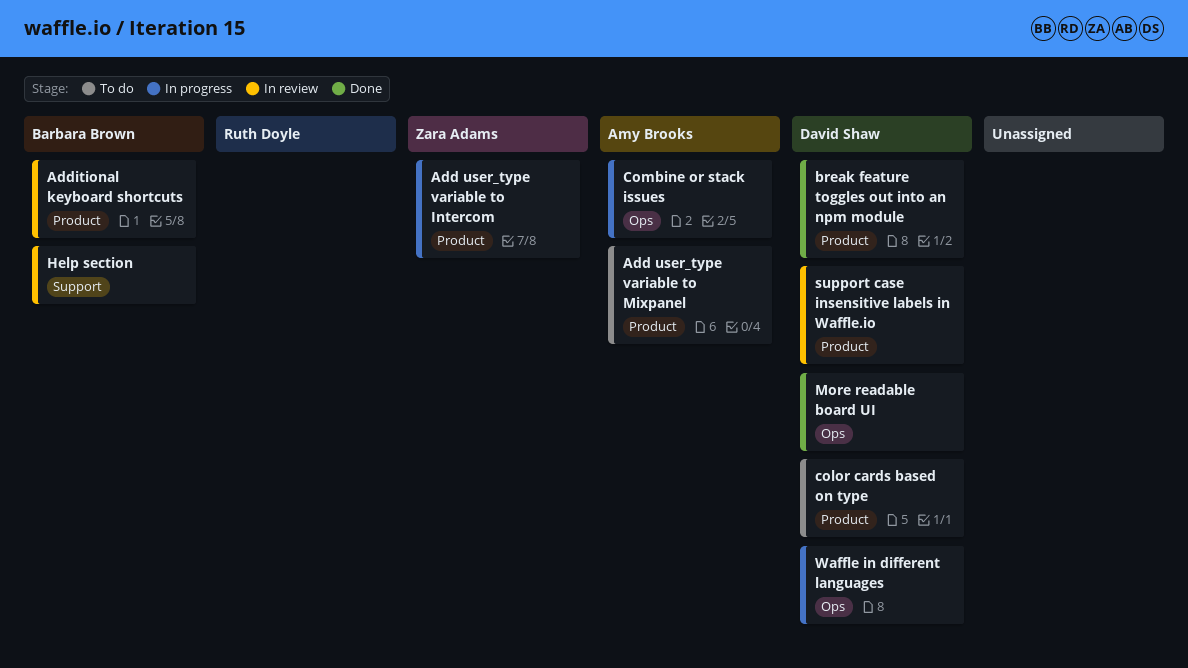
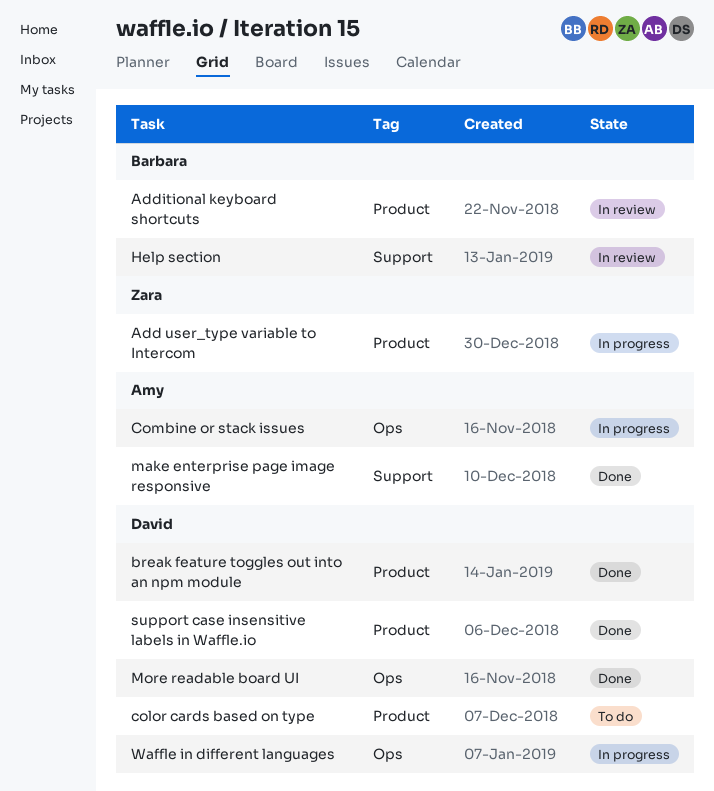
Add user_type variable to Mixpanel: present -> none
make enterprise page image responsive: none -> present
support case insensitive labels in Waffle.io, status: In review -> Done

